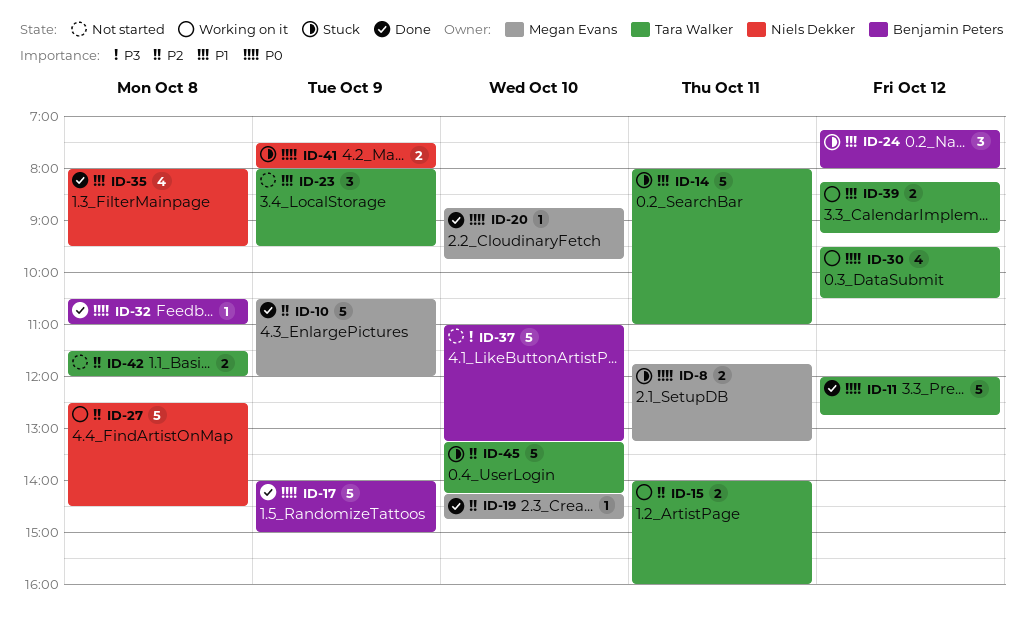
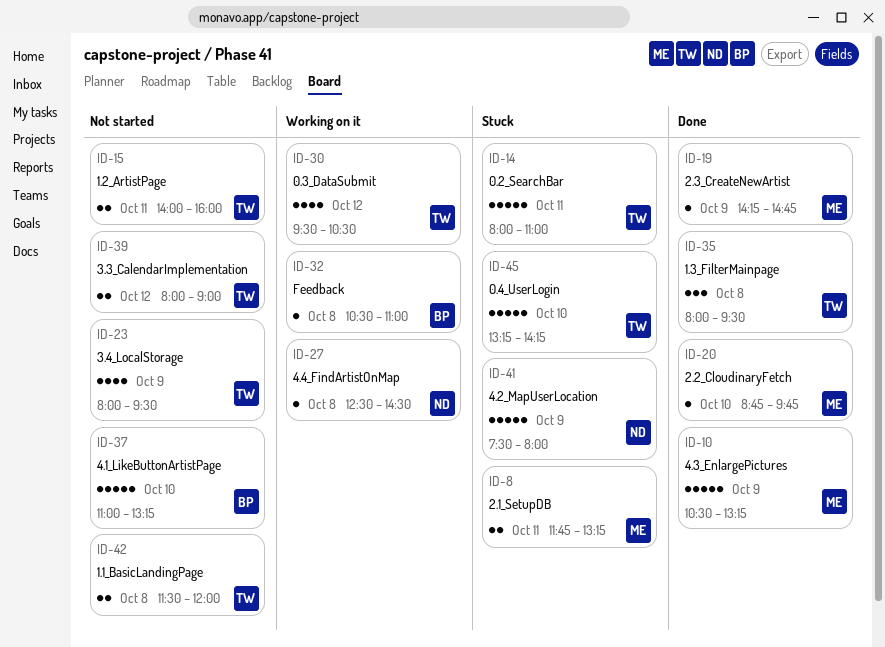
ID-10, ends: 12:00 -> 13:15
ID-11: present -> none
ID-15, status: Working on it -> Not started
ID-17: present -> none
ID-19, day: Oct 10 -> Oct 9
ID-23, estimate: 3 -> 4
ID-24: present -> none
ID-27, estimate: 5 -> 1
ID-32, status: Done -> Working on it
ID-35, owner: Niels Dekker -> Tara Walker
ID-35, estimate: 4 -> 3
ID-39, status: Working on it -> Not started
ID-39, begins: 08:15 -> 08:00
ID-39, ends: 09:15 -> 09:00
ID-41, estimate: 2 -> 5

